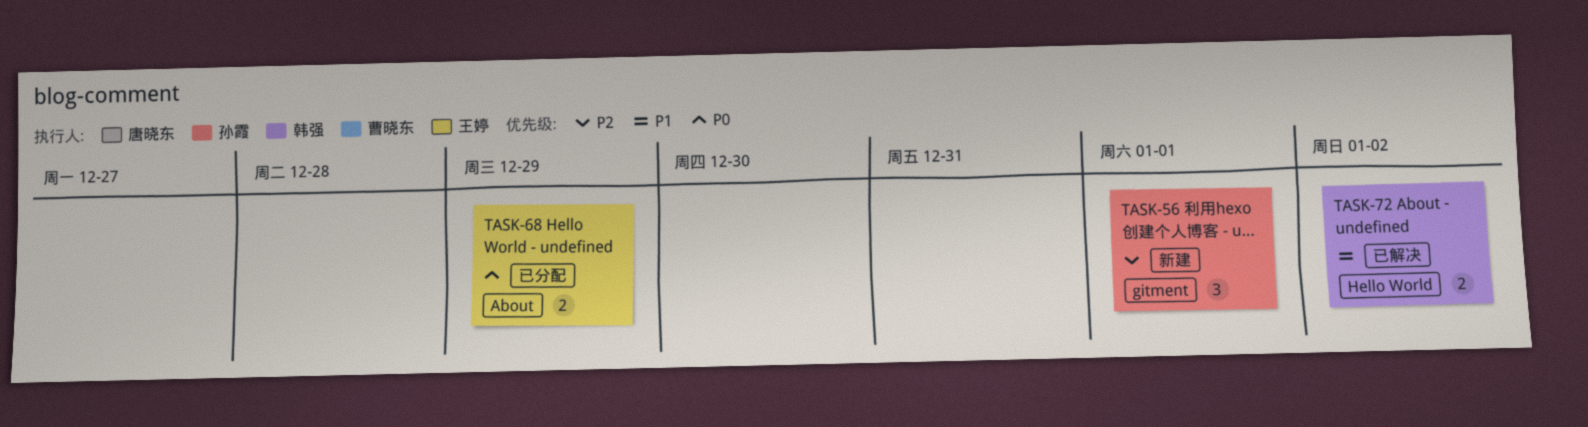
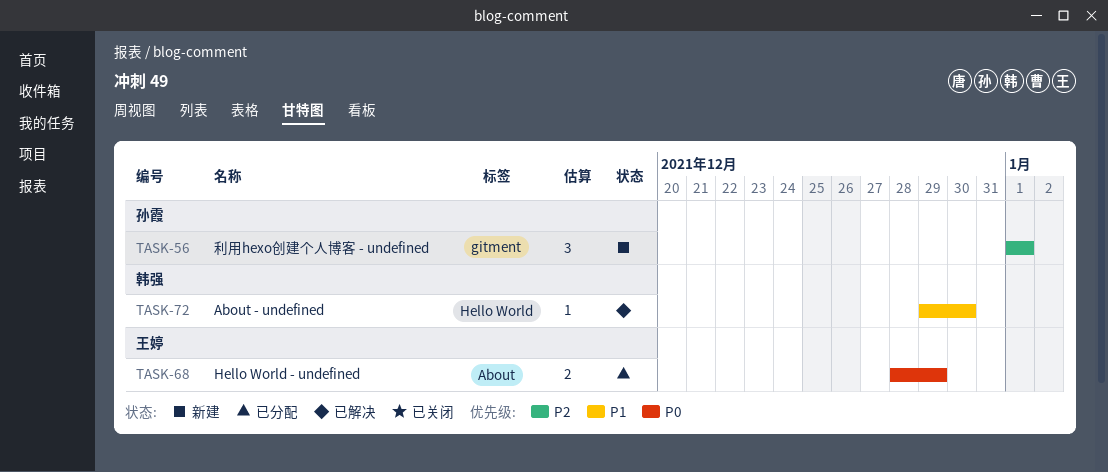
TASK-72, estimate: 2 -> 1
TASK-72, due: Jan 2 -> Dec 30

